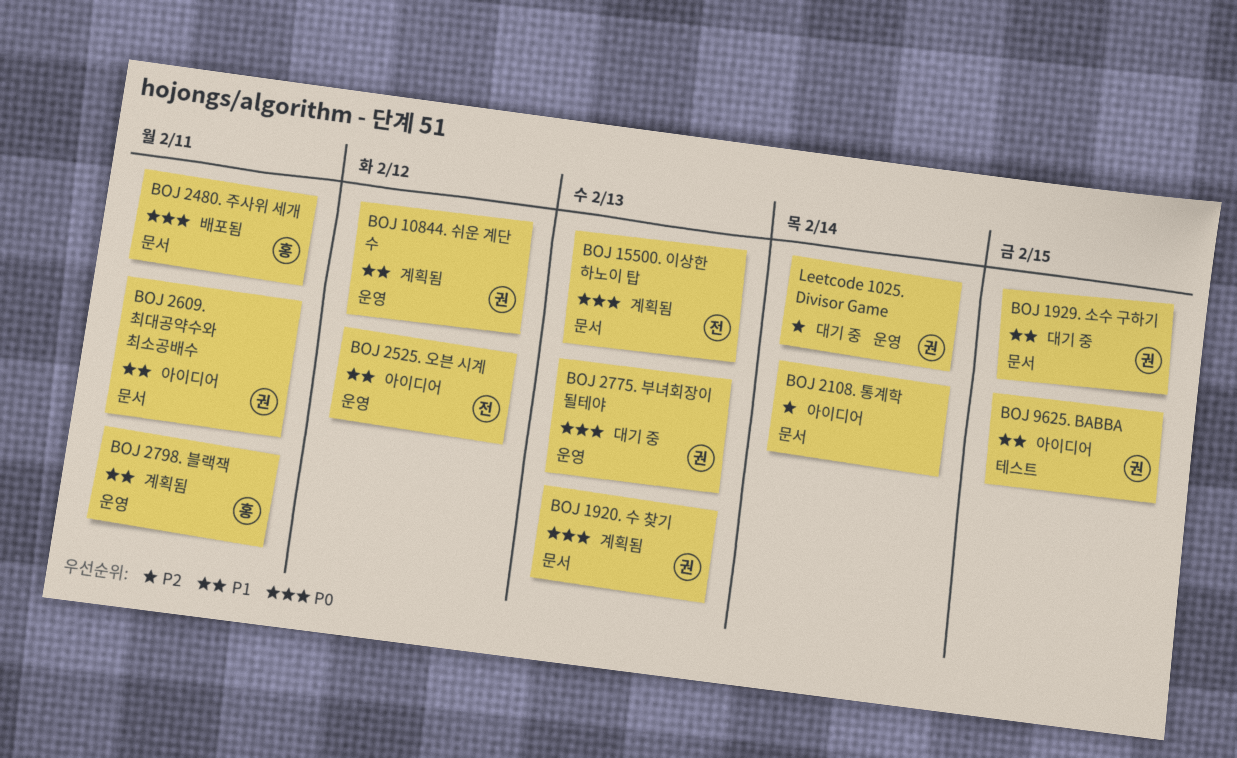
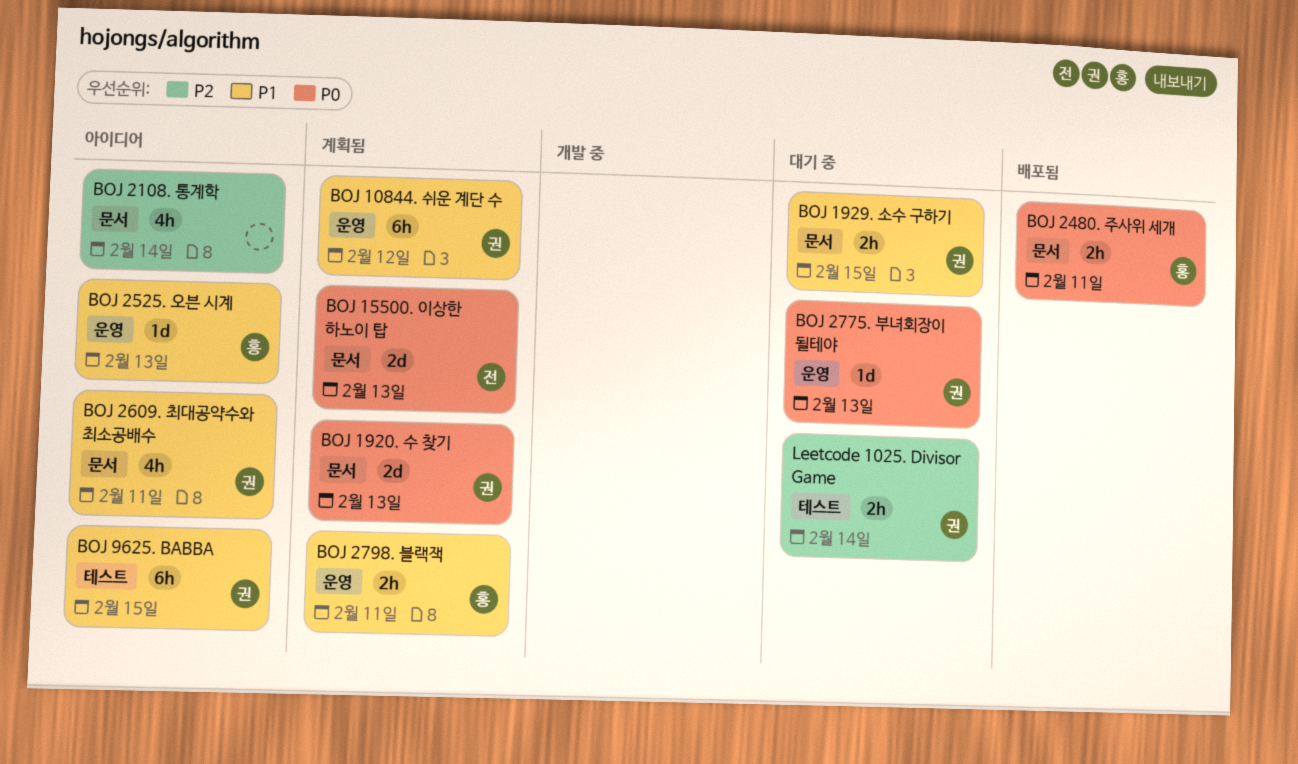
BOJ 2525. 오븐 시계, owner: 전 -> 홍
BOJ 2525. 오븐 시계, due: Feb 12 -> Feb 13
Leetcode 1025. Divisor Game, label: 운영 -> 테스트

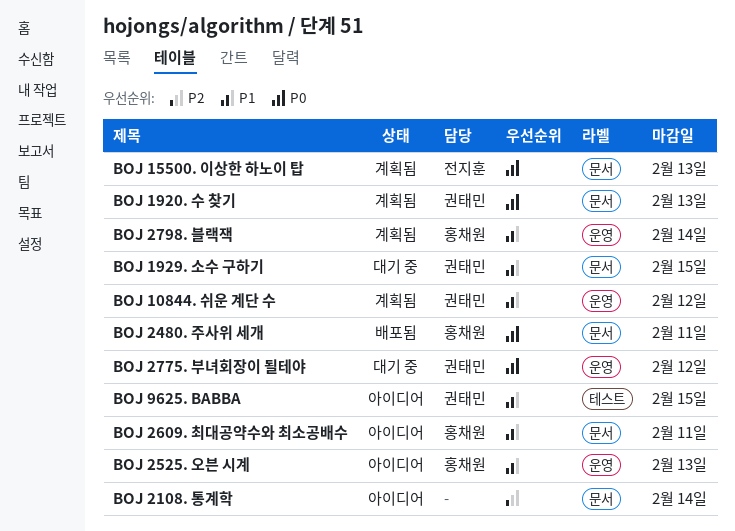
BOJ 2609. 최대공약수와 최소공배수, owner: 권태민 -> 홍채원
BOJ 2775. 부녀회장이 될테야, due: Feb 13 -> Feb 12
BOJ 2798. 블랙잭, due: Feb 11 -> Feb 14
Leetcode 1025. Divisor Game: present -> none

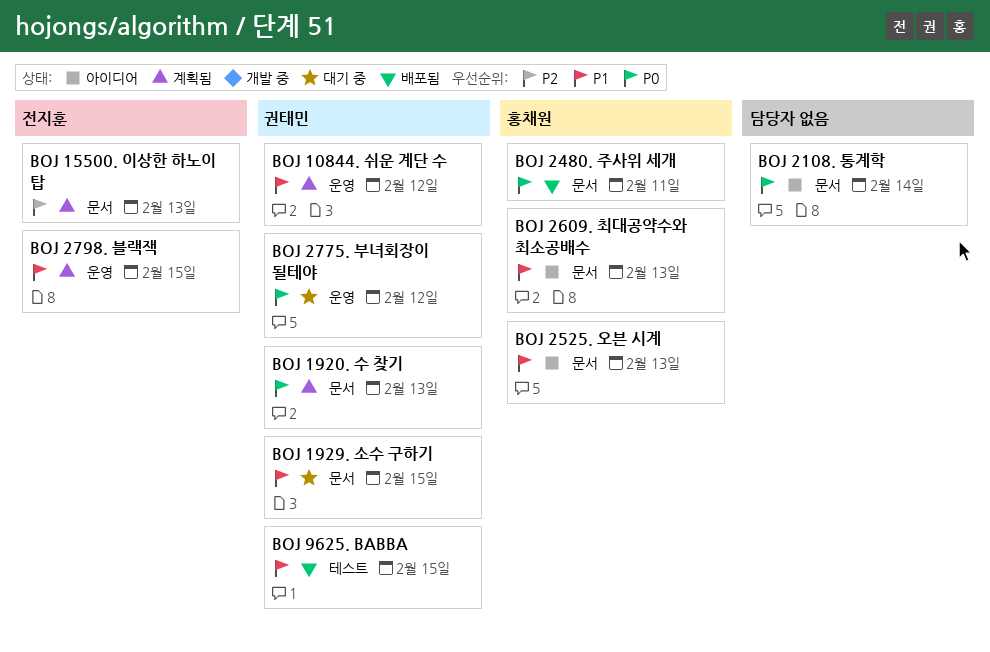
BOJ 15500. 이상한 하노이 탑, priority: P0 -> P2
BOJ 2108. 통계학, priority: P2 -> P0
BOJ 2525. 오븐 시계, label: 운영 -> 문서
BOJ 2609. 최대공약수와 최소공배수, due: Feb 11 -> Feb 13
BOJ 2798. 블랙잭, owner: 홍채원 -> 전지훈
BOJ 2798. 블랙잭, due: Feb 14 -> Feb 15
BOJ 9625. BABBA, status: 아이디어 -> 배포됨

